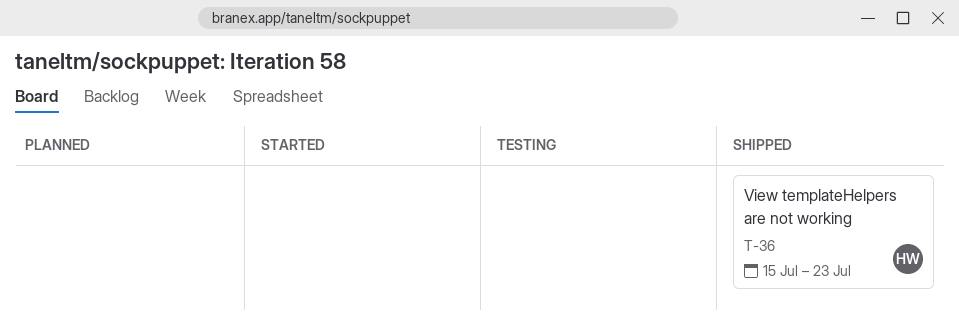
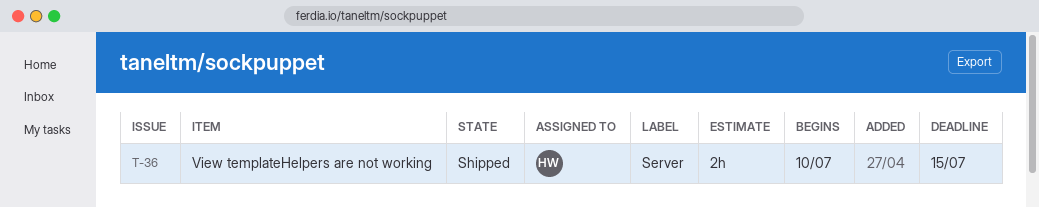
T-36, start: Jul 15 -> Jul 10
T-36, due: Jul 23 -> Jul 15

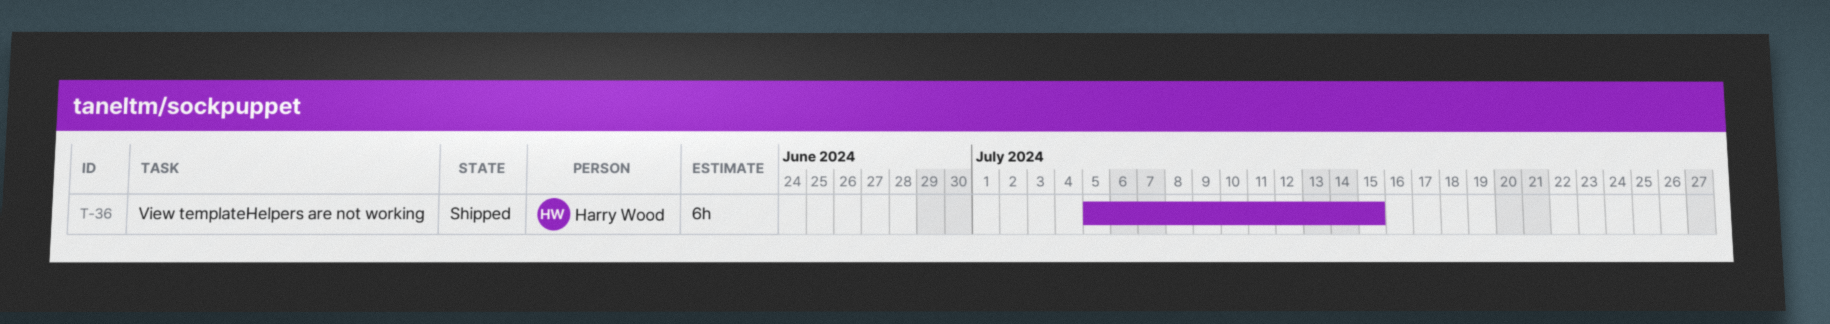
T-36, estimate: 2h -> 6h
T-36, start: Jul 10 -> Jul 5

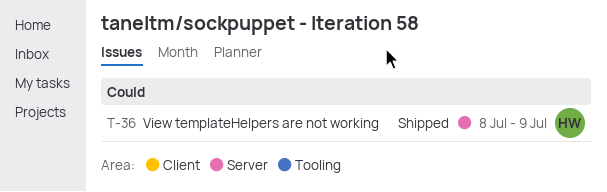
T-36, start: Jul 5 -> Jul 8
T-36, due: Jul 15 -> Jul 9

